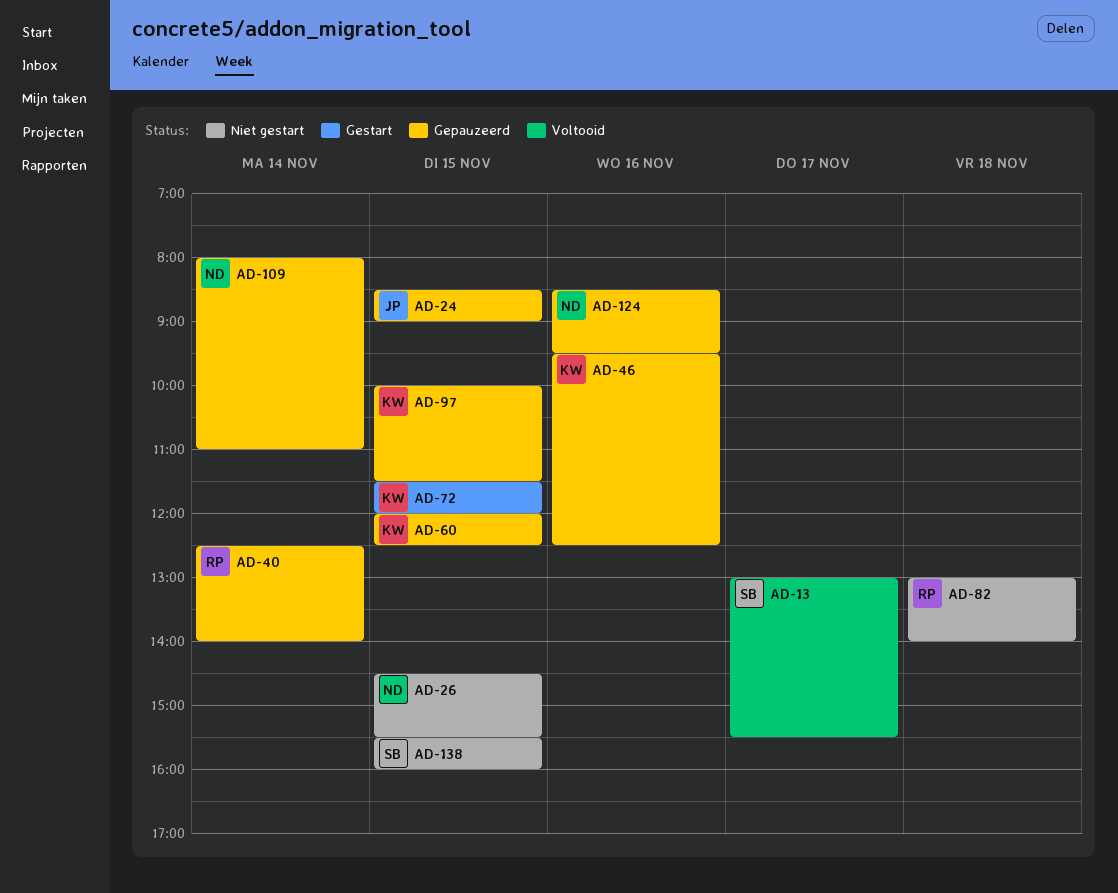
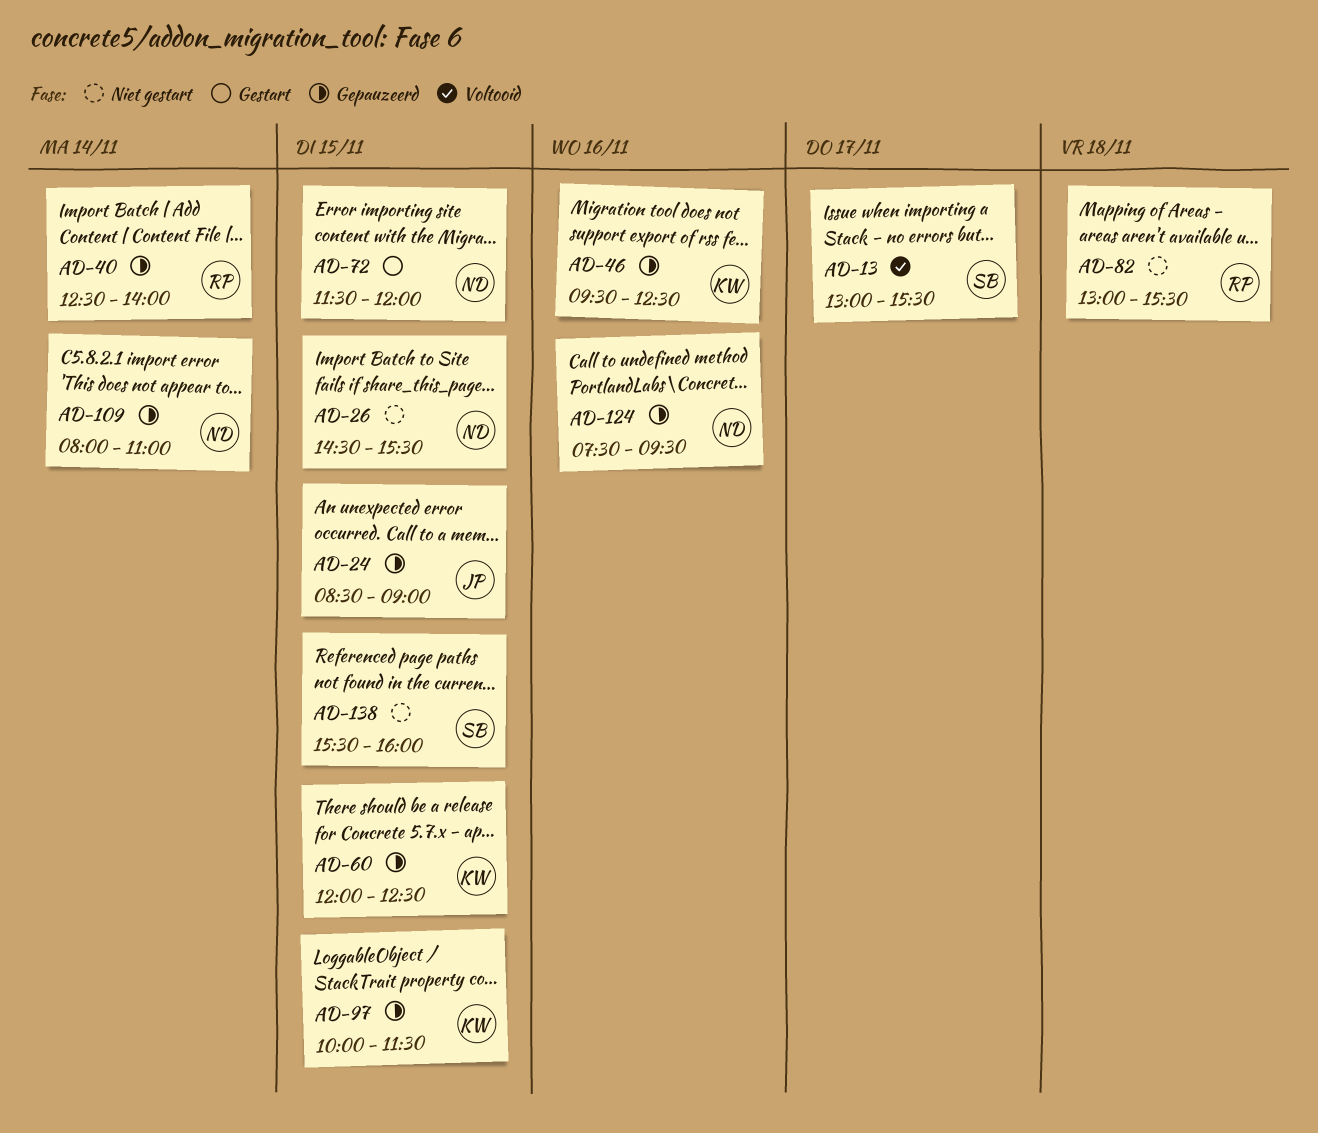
AD-72, owner: KW -> ND
AD-82, ends: 14:00 -> 15:30
AD-124, begins: 08:30 -> 07:30

